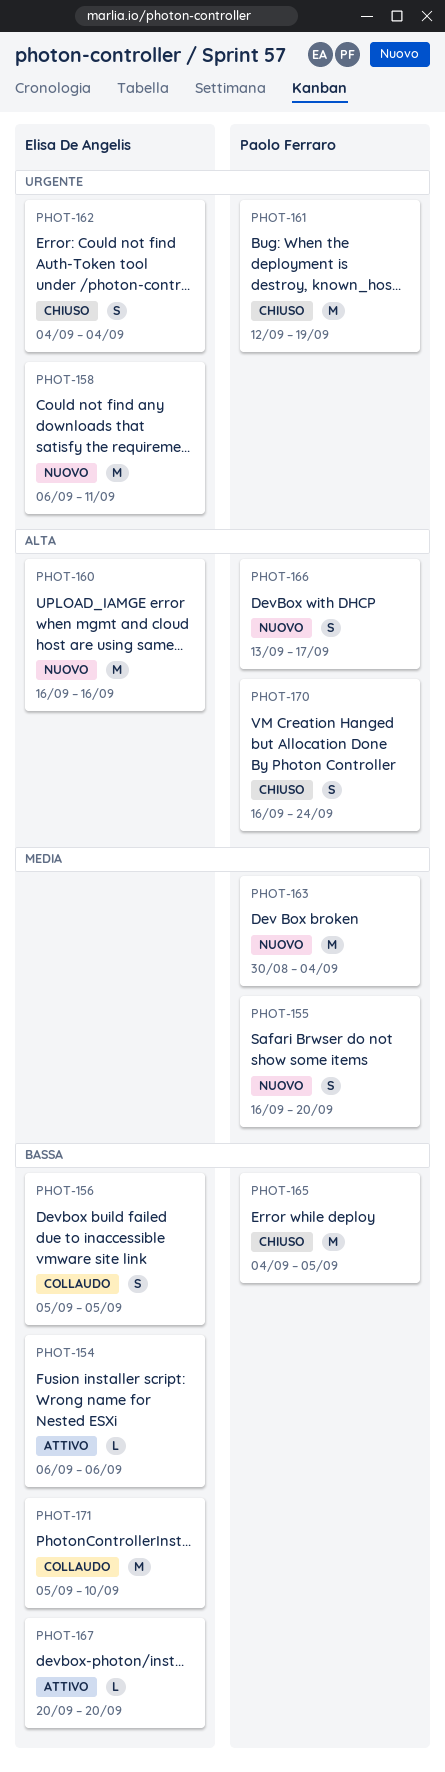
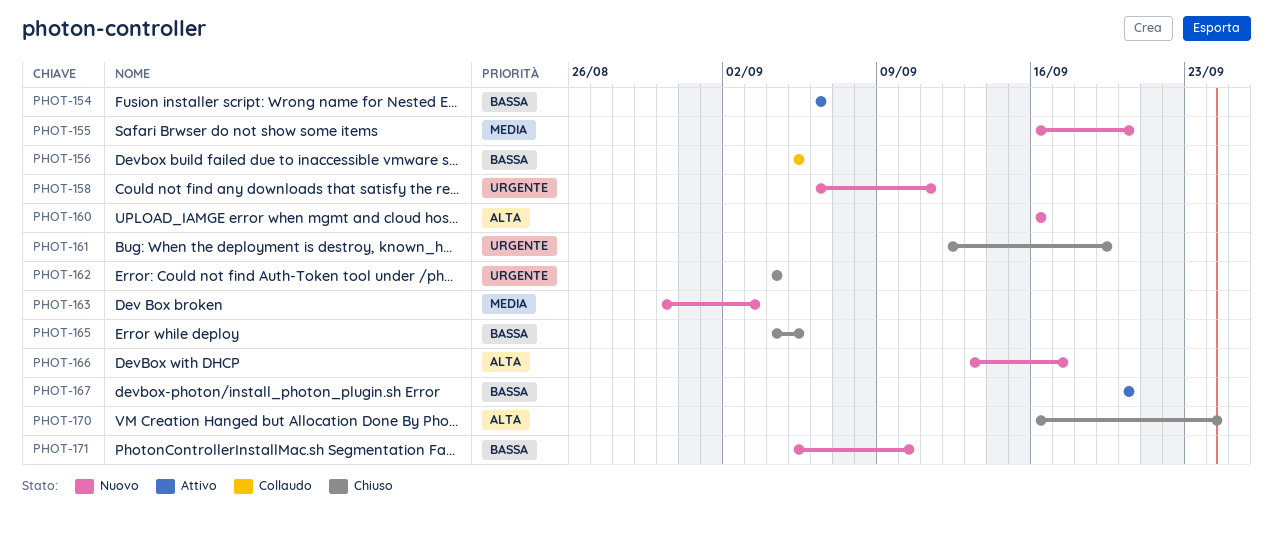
PHOT-163, due: Sep 4 -> Sep 3
PHOT-171, status: Collaudo -> Nuovo

